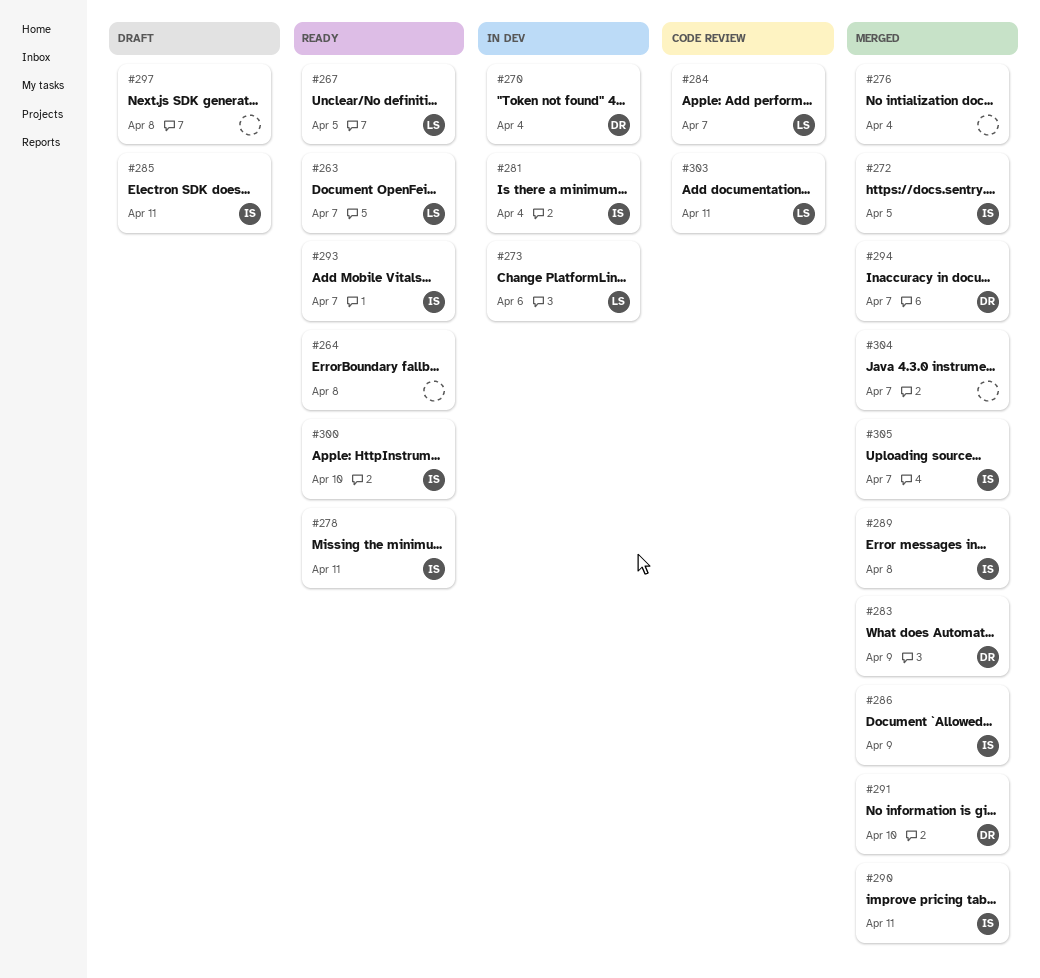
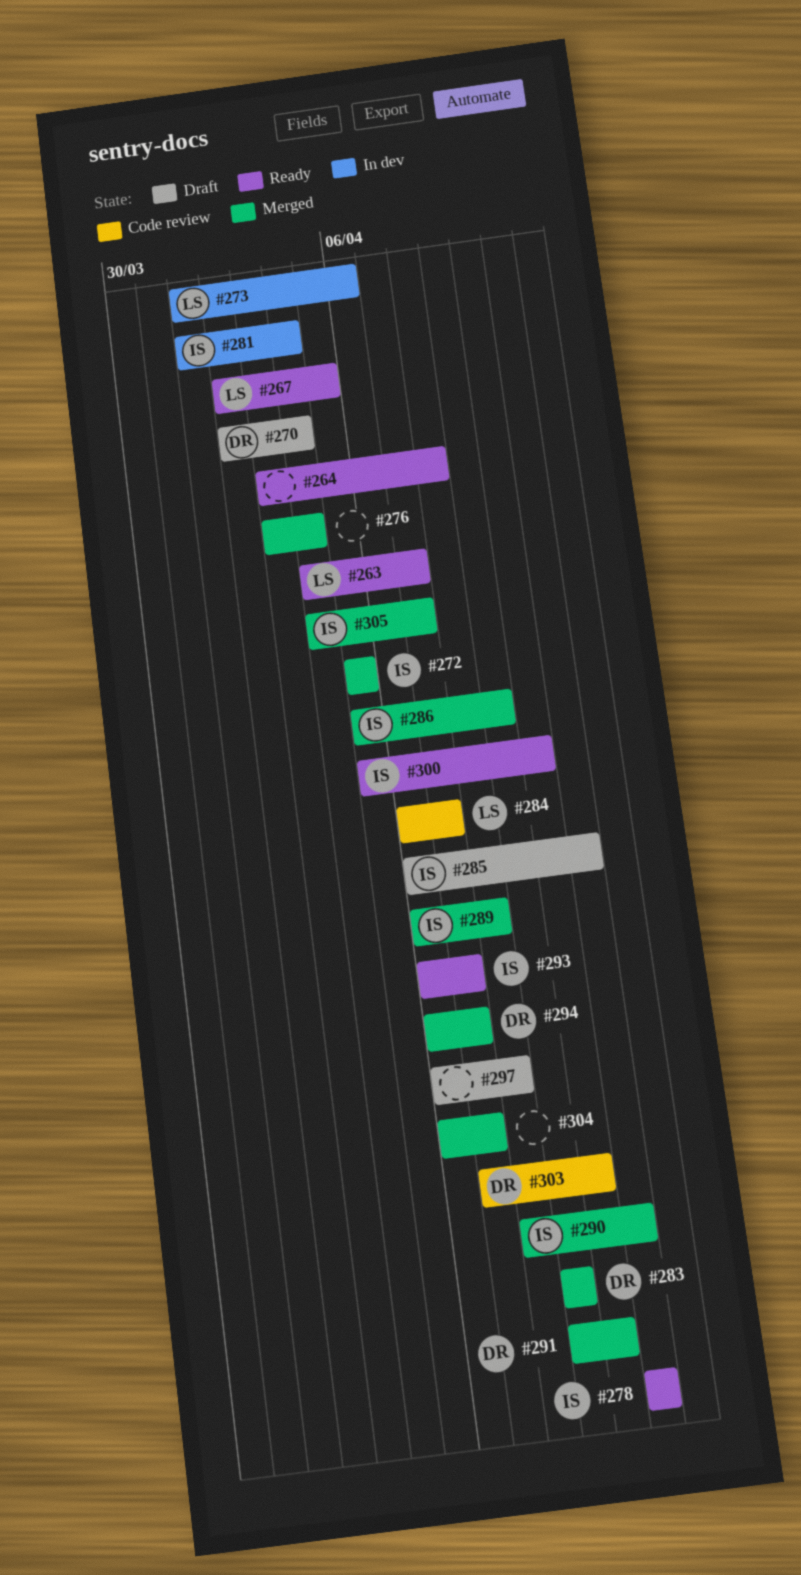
#270, status: In dev -> Draft
#303, owner: LS -> DR
#303, due: Apr 11 -> Apr 10

